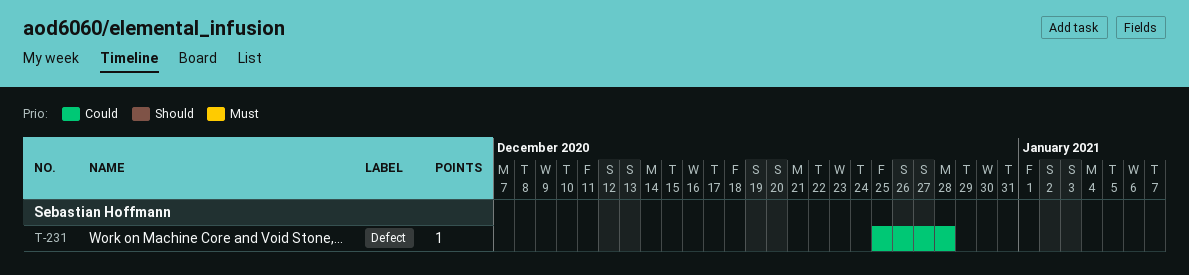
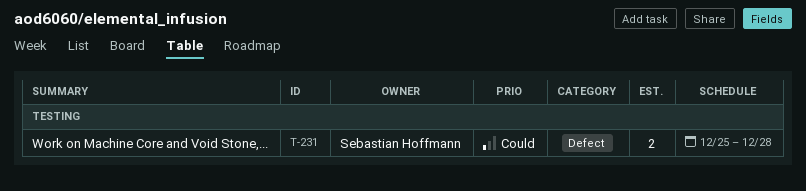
T-231, estimate: 1 -> 2

